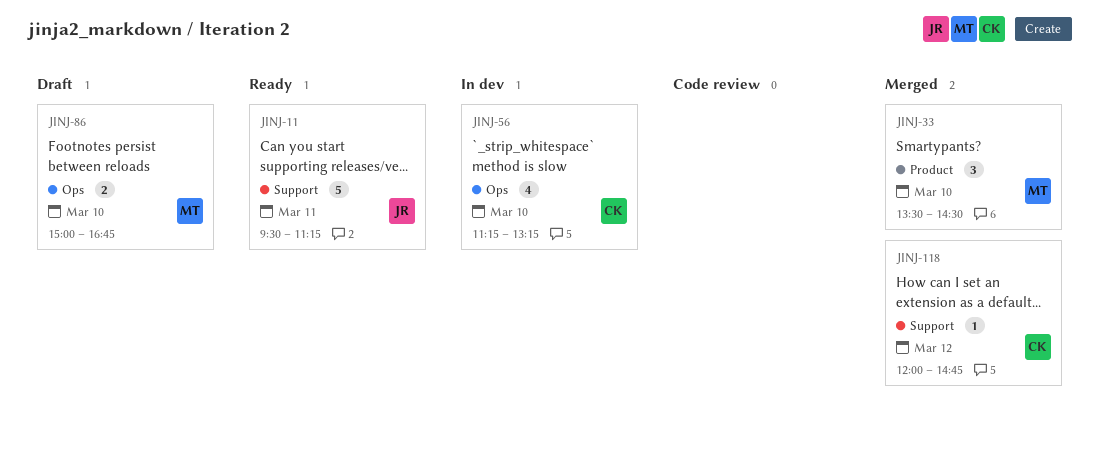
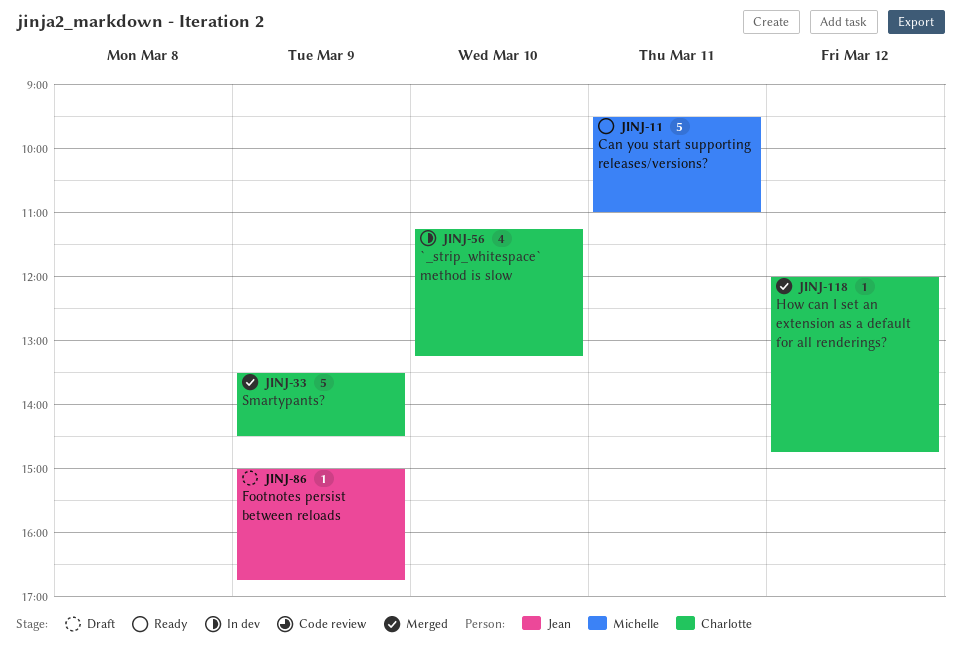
JINJ-11, owner: Jean -> Michelle
JINJ-11, ends: 11:15 -> 11:00
JINJ-33, owner: Michelle -> Charlotte
JINJ-33, estimate: 3 -> 5
JINJ-33, day: Mar 10 -> Mar 9
JINJ-86, owner: Michelle -> Jean
JINJ-86, estimate: 2 -> 1
JINJ-86, day: Mar 10 -> Mar 9

